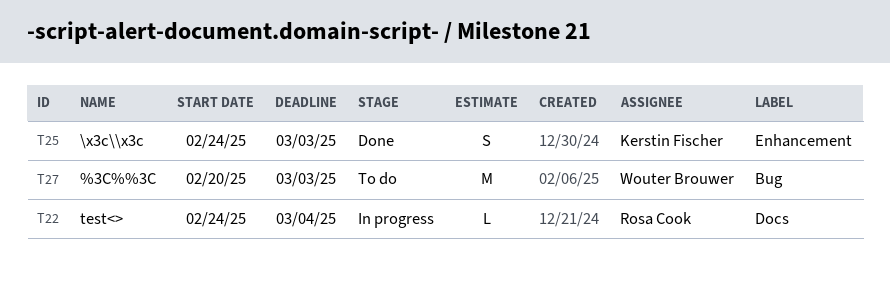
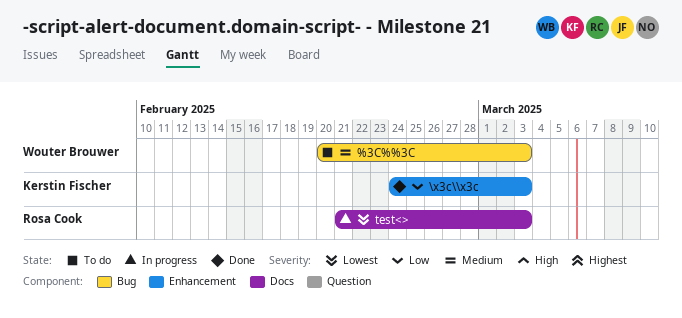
test<>, start: Feb 24 -> Feb 21
test<>, due: Mar 4 -> Mar 3

